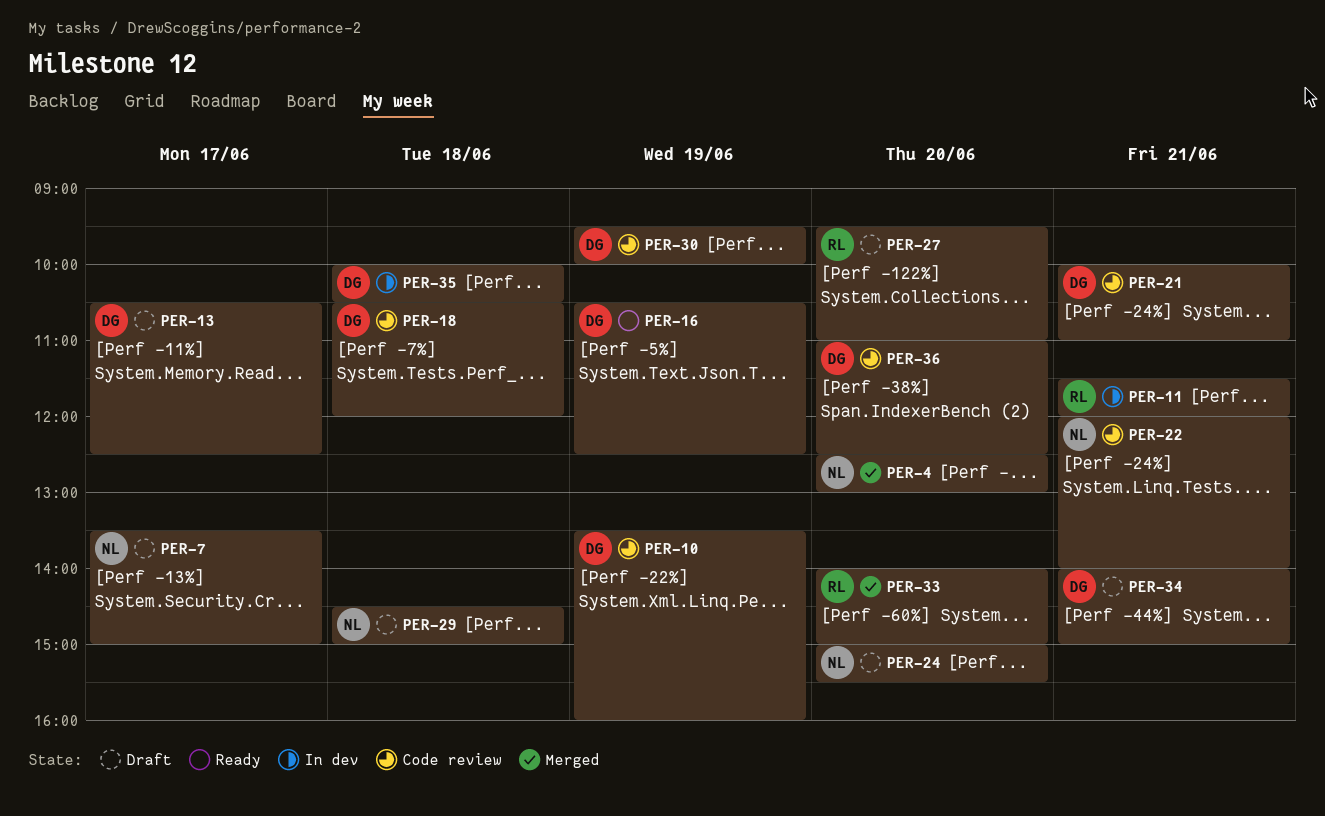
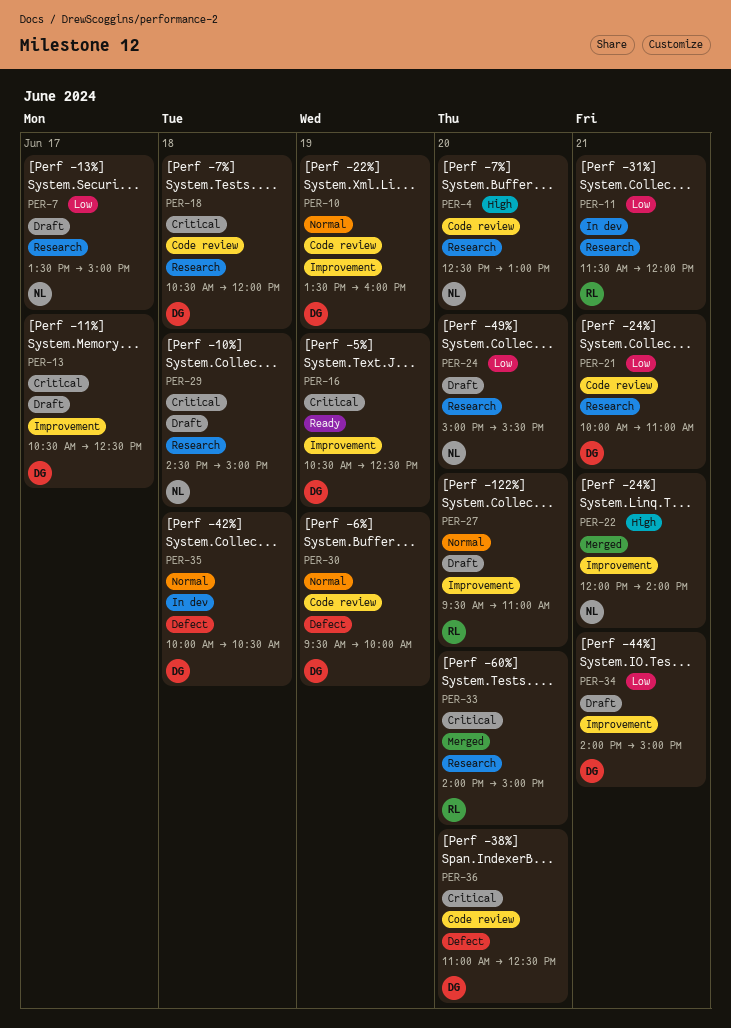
PER-4, status: Merged -> Code review
PER-22, status: Code review -> Merged

